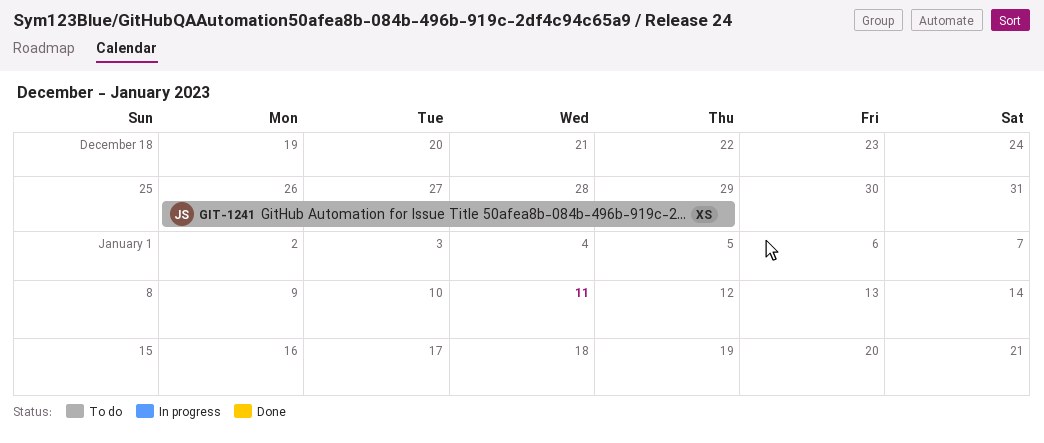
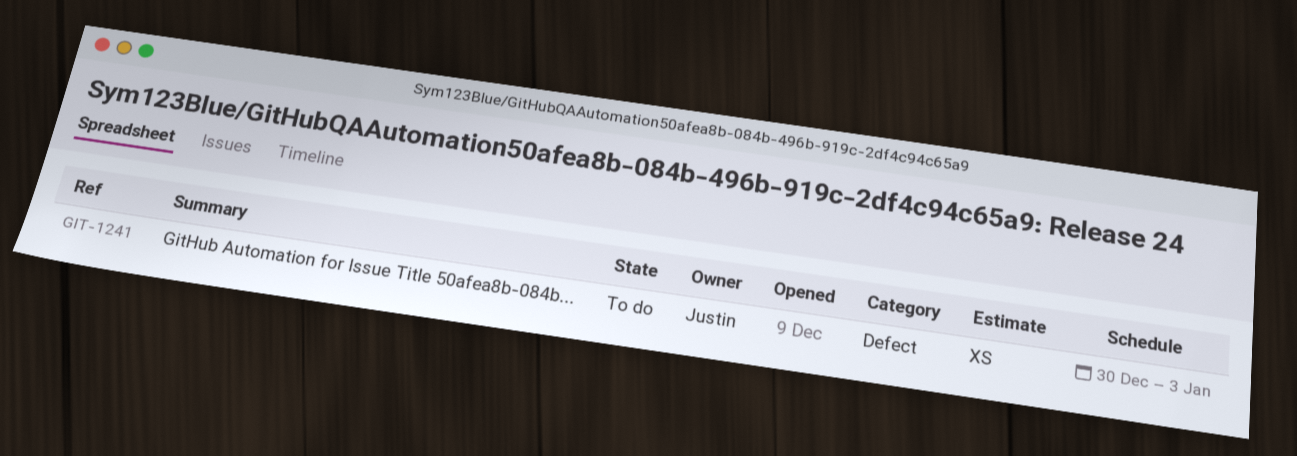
GIT-1241, start: Dec 26 -> Dec 30
GIT-1241, due: Dec 29 -> Jan 3

